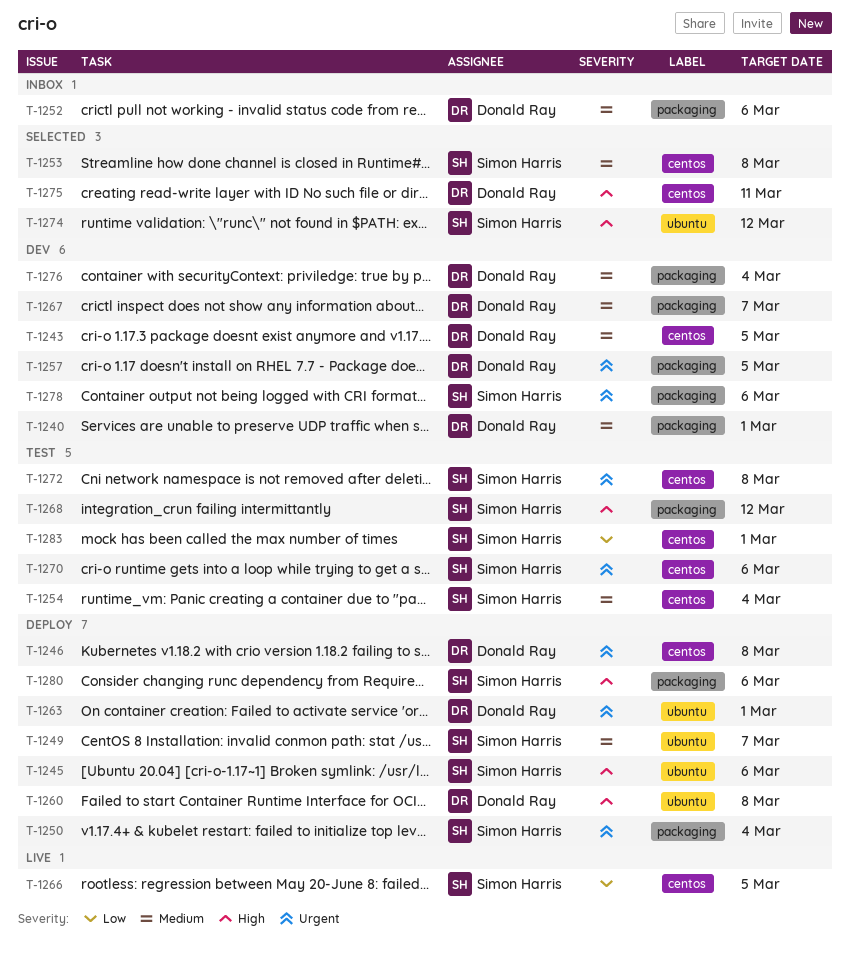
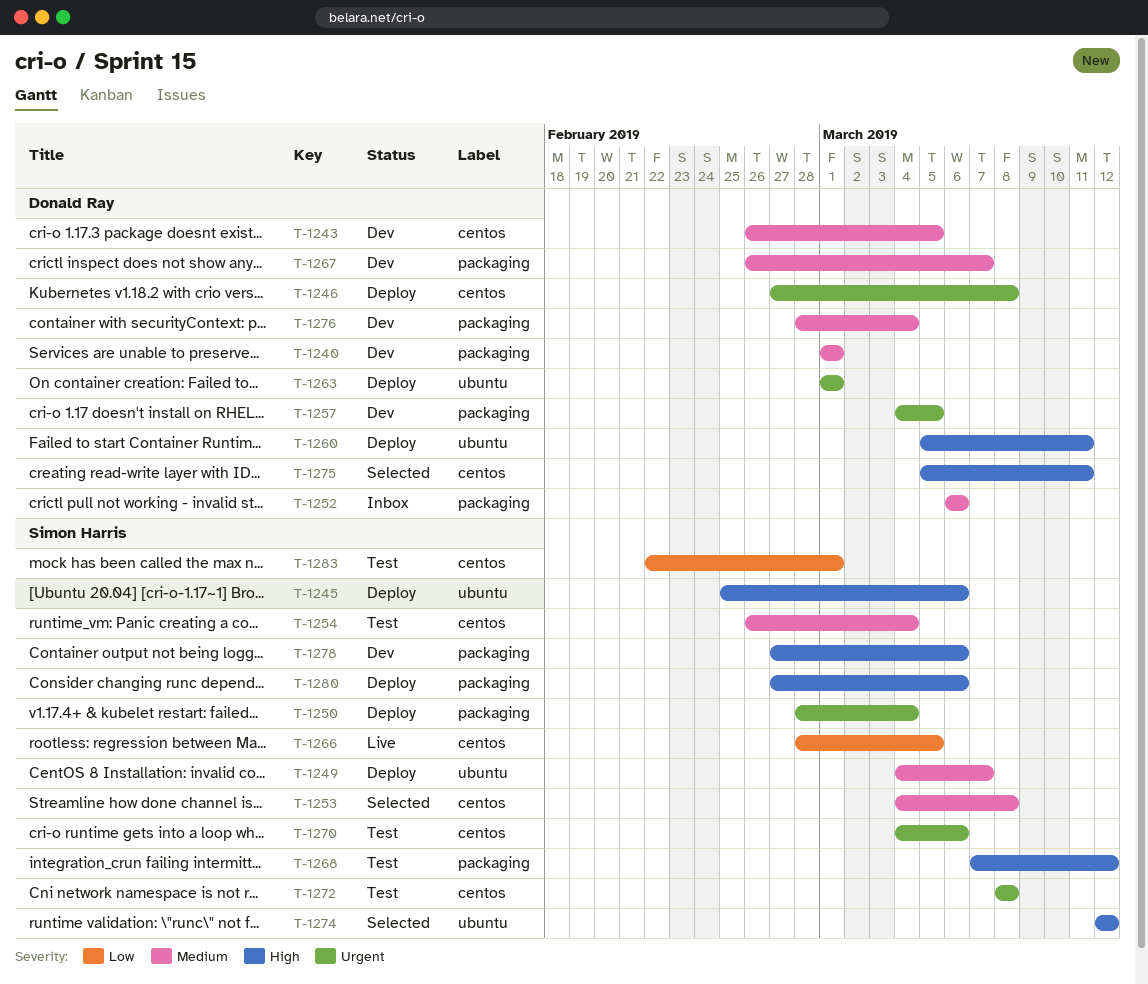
T-1260, due: Mar 8 -> Mar 11
T-1278, priority: Urgent -> High

